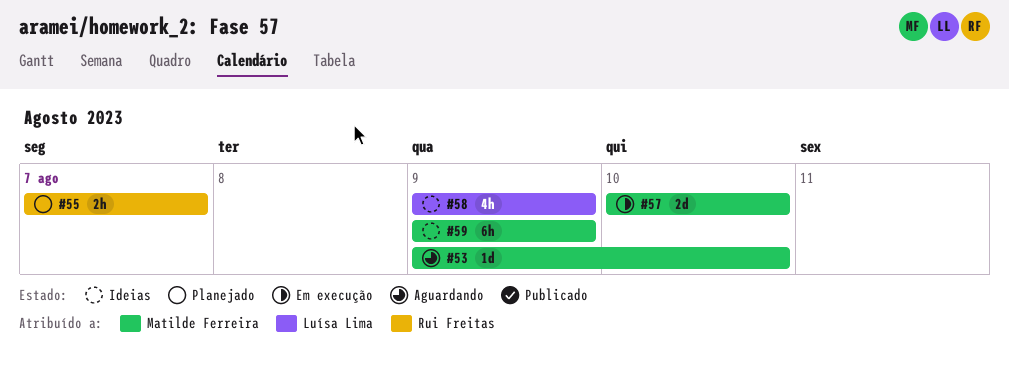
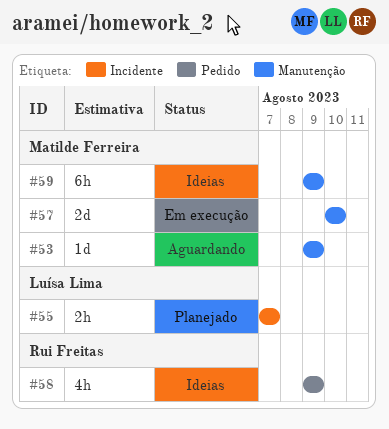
#53, due: Aug 10 -> Aug 9
#55, owner: Rui Freitas -> Luísa Lima
#58, owner: Luísa Lima -> Rui Freitas

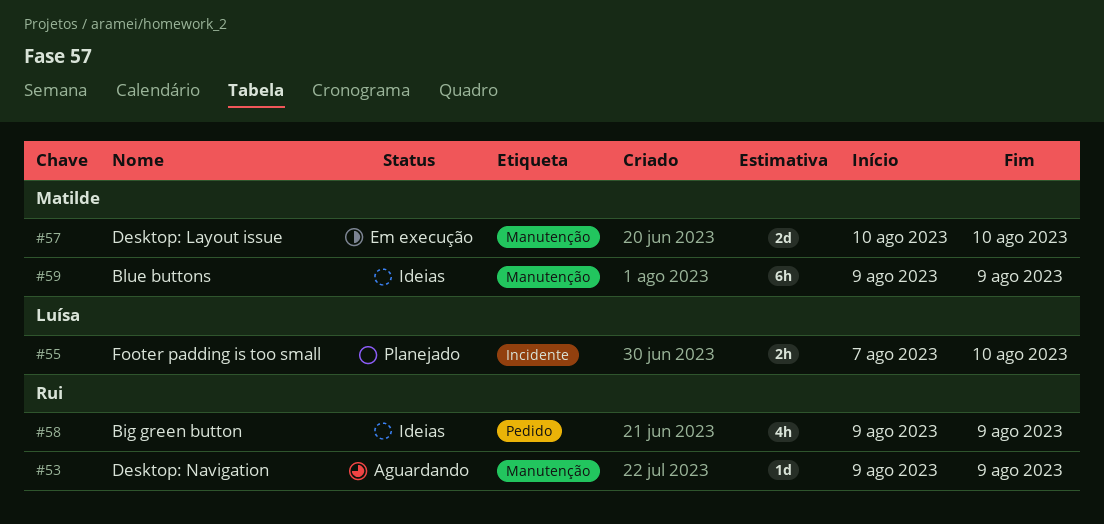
#53, owner: Matilde Ferreira -> Rui Freitas
#55, due: Aug 7 -> Aug 10

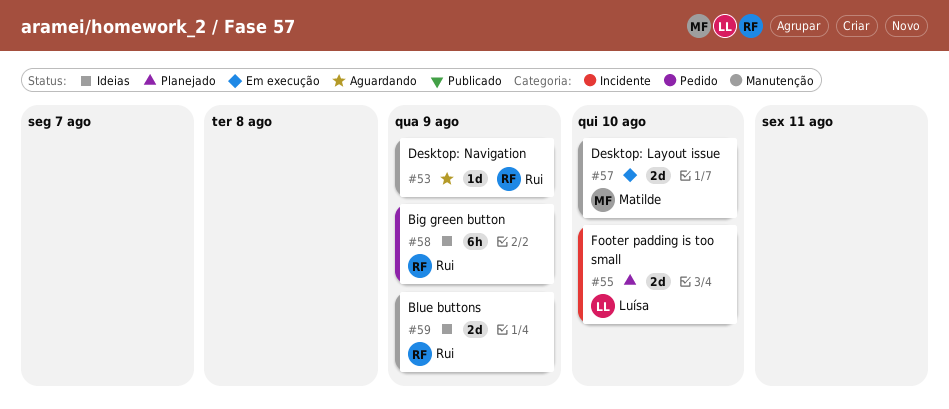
#55, estimate: 2h -> 2d
#58, estimate: 4h -> 6h
#59, owner: Matilde -> Rui
#59, estimate: 6h -> 2d

